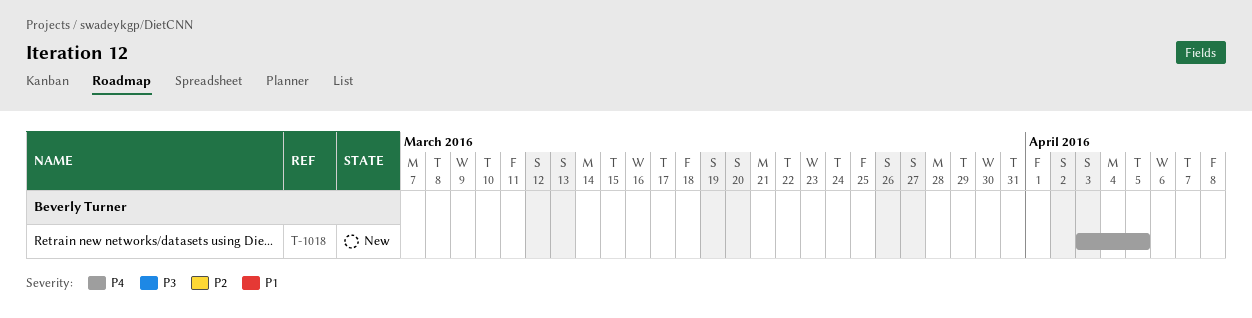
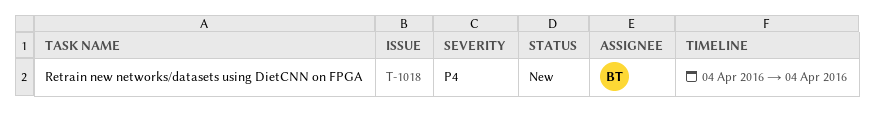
T-1018, start: Apr 3 -> Apr 4
T-1018, due: Apr 5 -> Apr 4

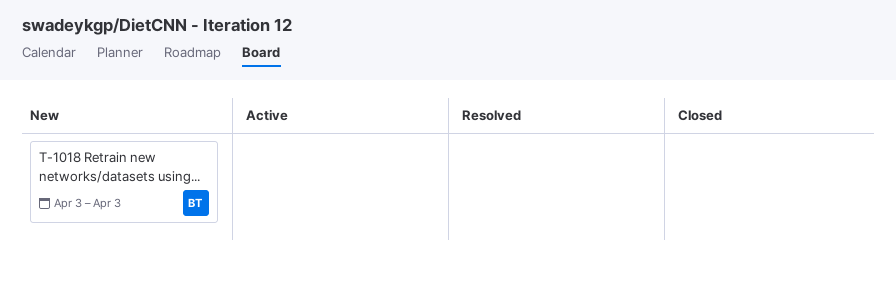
T-1018, start: Apr 4 -> Apr 3
T-1018, due: Apr 4 -> Apr 3

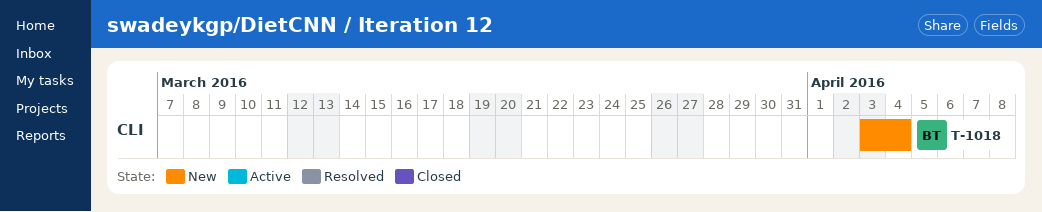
T-1018, due: Apr 3 -> Apr 4

